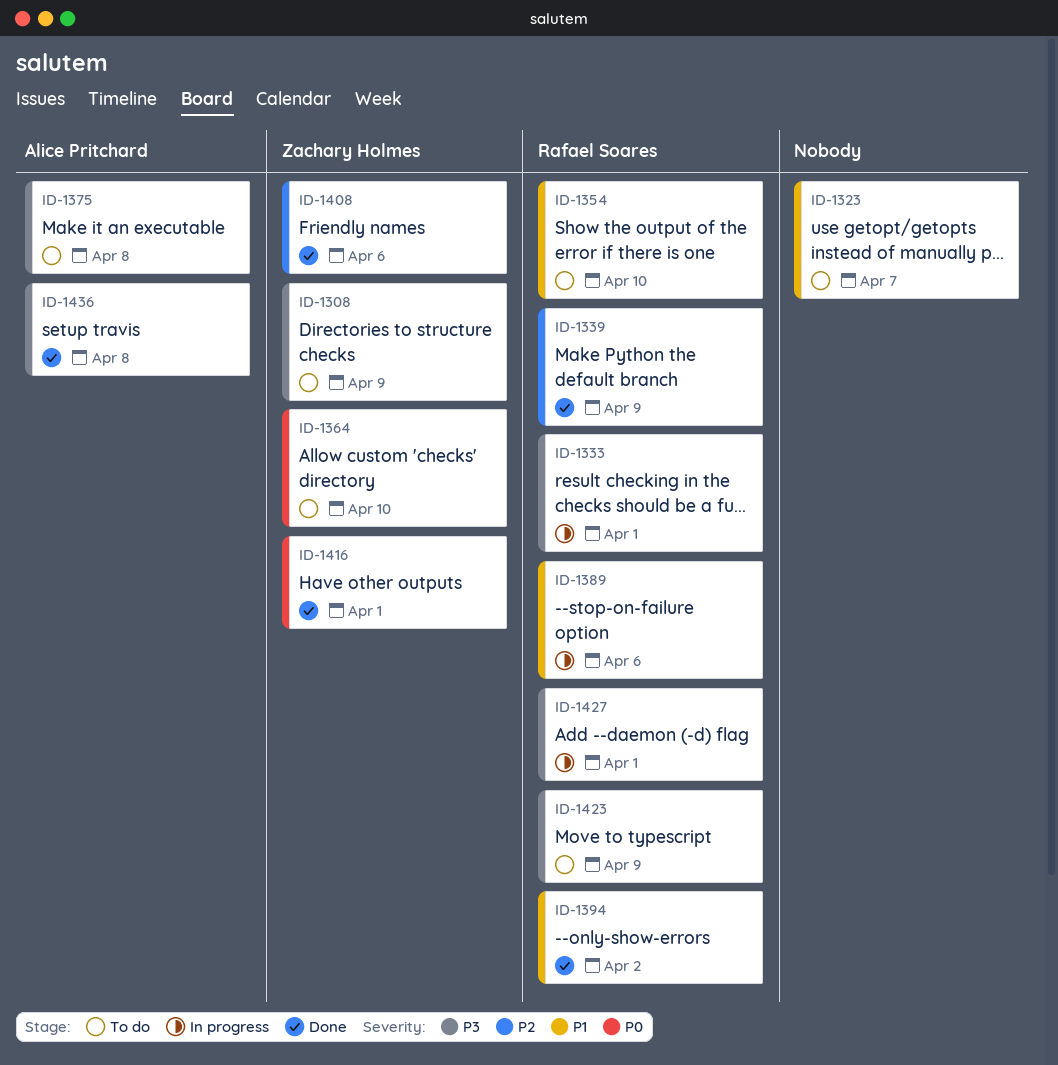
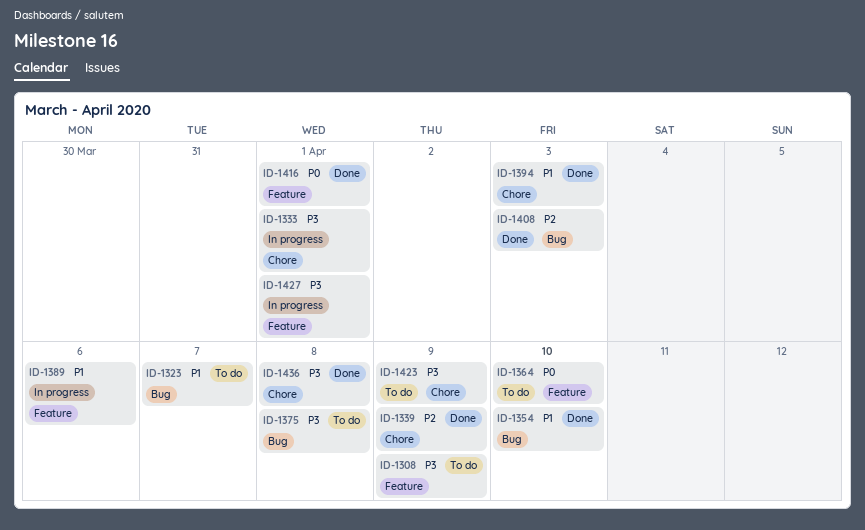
ID-1354, status: To do -> Done
ID-1394, due: Apr 2 -> Apr 3
ID-1408, due: Apr 6 -> Apr 3

